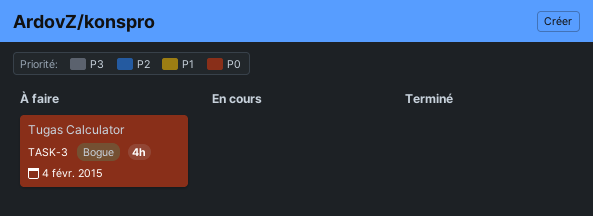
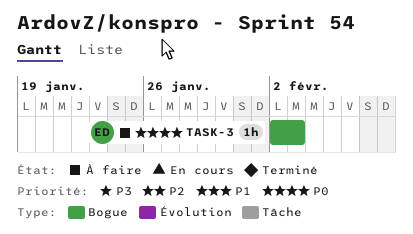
TASK-3, estimate: 4h -> 1h
TASK-3, due: Feb 4 -> Feb 3

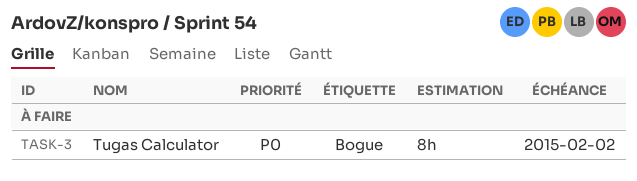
TASK-3, estimate: 1h -> 8h
TASK-3, due: Feb 3 -> Feb 2

